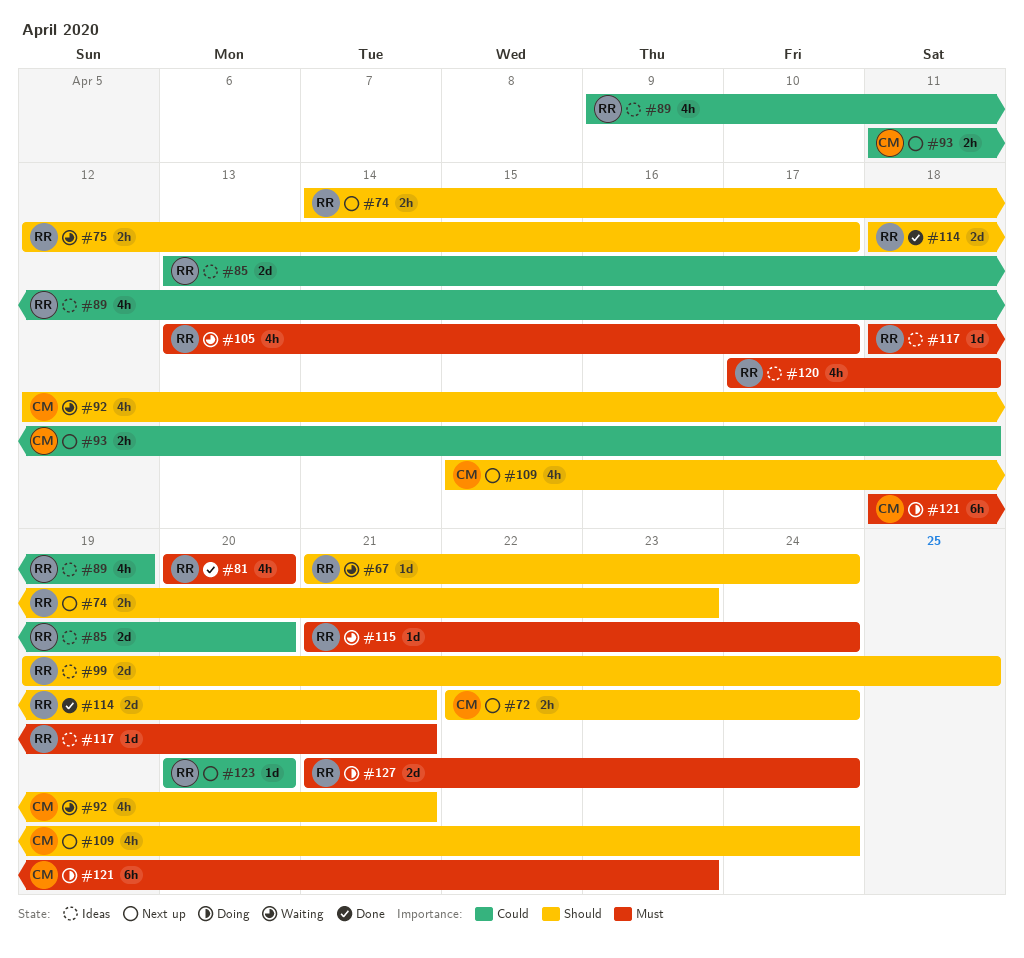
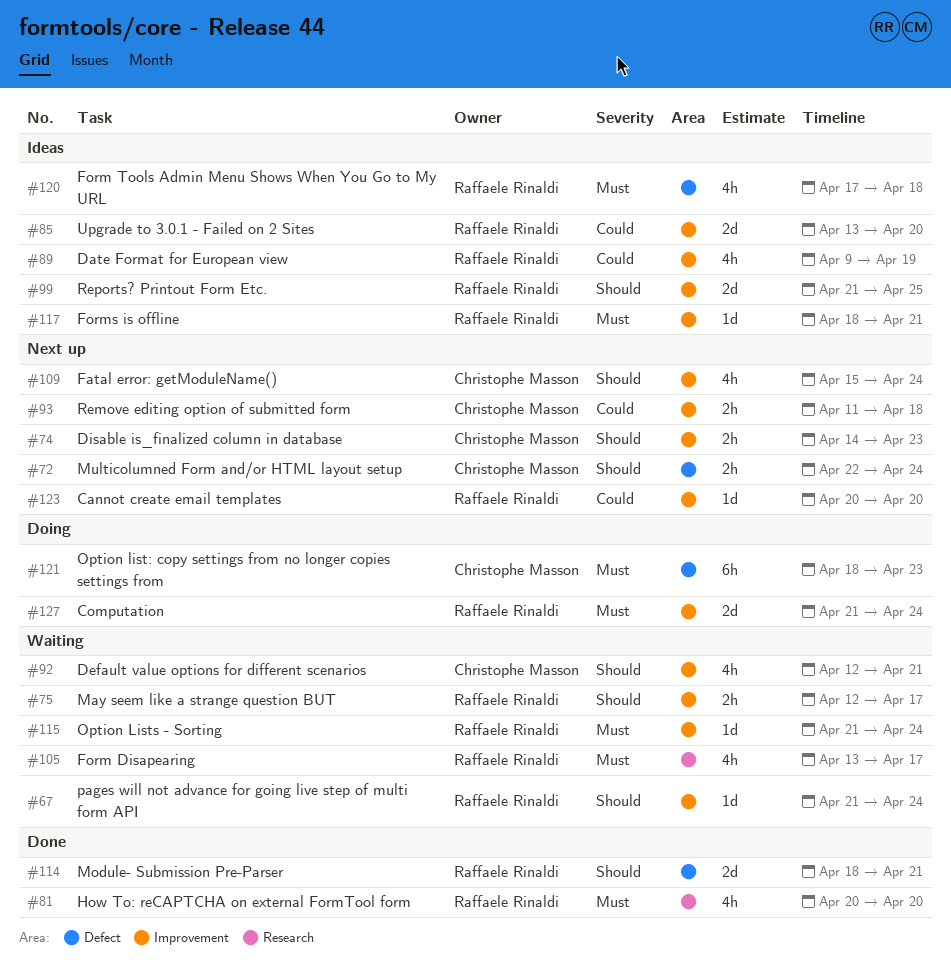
#74, owner: Raffaele Rinaldi -> Christophe Masson
#99, start: Apr 19 -> Apr 21

